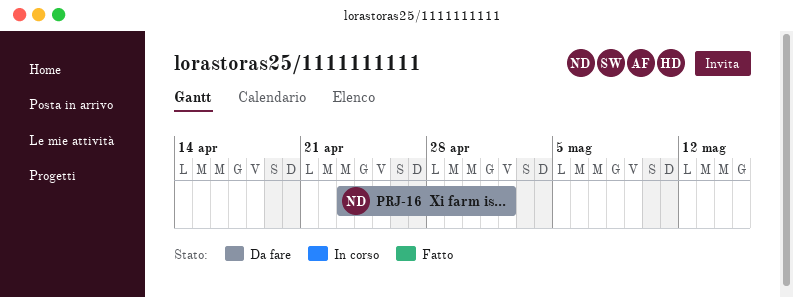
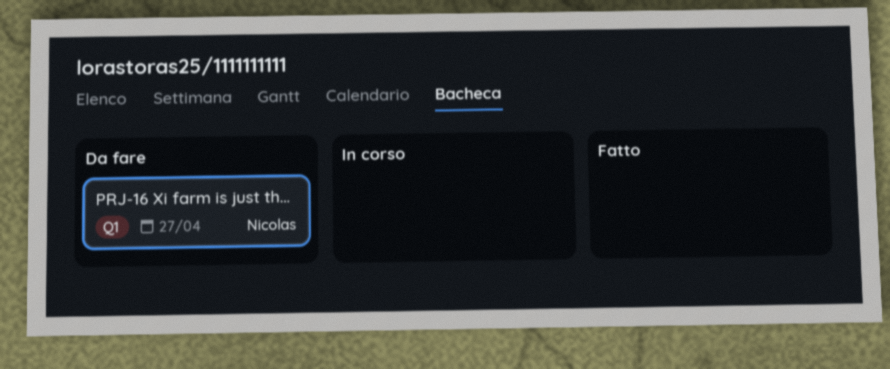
PRJ-16, due: May 2 -> Apr 27

